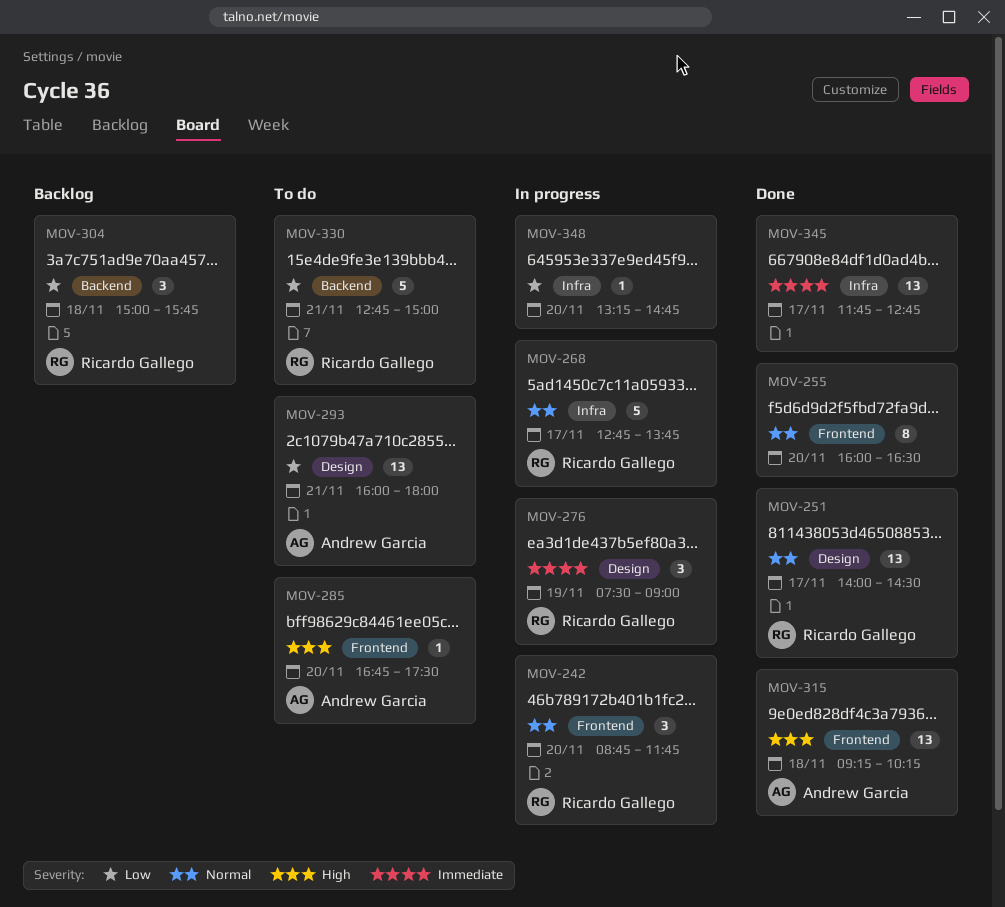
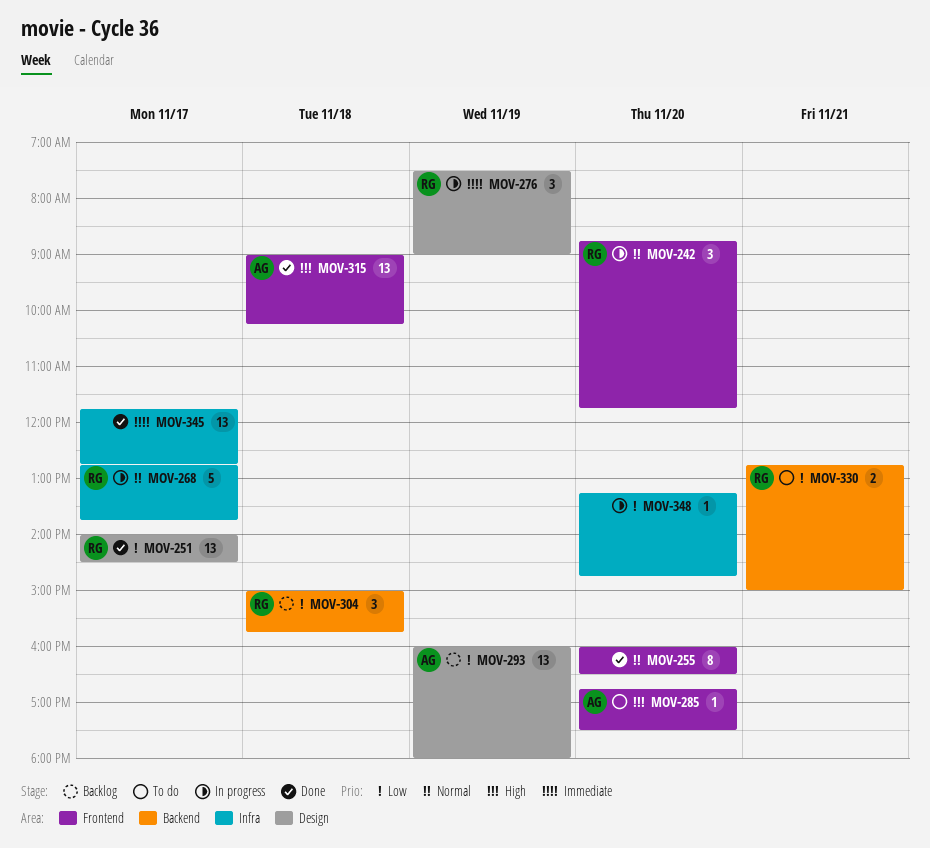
MOV-251, priority: Normal -> Low
MOV-293, status: To do -> Backlog
MOV-293, day: Nov 21 -> Nov 19
MOV-315, begins: 09:15 -> 09:00
MOV-330, estimate: 5 -> 2

